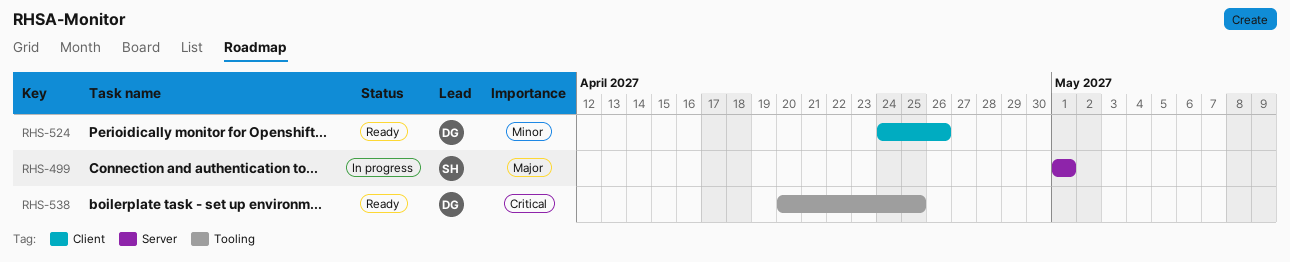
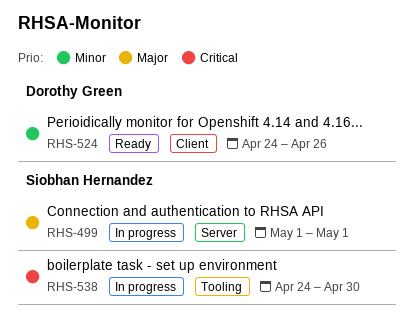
RHS-538, status: Ready -> In progress
RHS-538, owner: Dorothy Green -> Siobhan Hernandez
RHS-538, start: Apr 20 -> Apr 24
RHS-538, due: Apr 25 -> Apr 30

